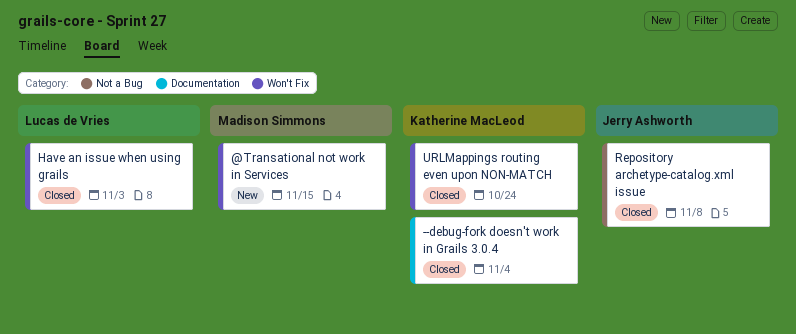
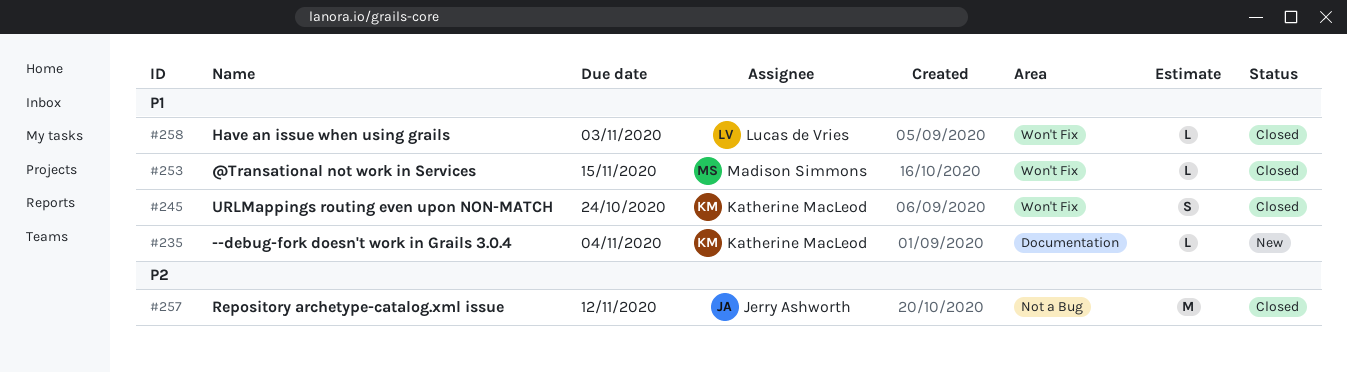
--debug-fork doesn't work in Grails 3.0.4, status: Closed -> New
@Transational not work in Services, status: New -> Closed
Repository archetype-catalog.xml issue, due: Nov 8 -> Nov 12

